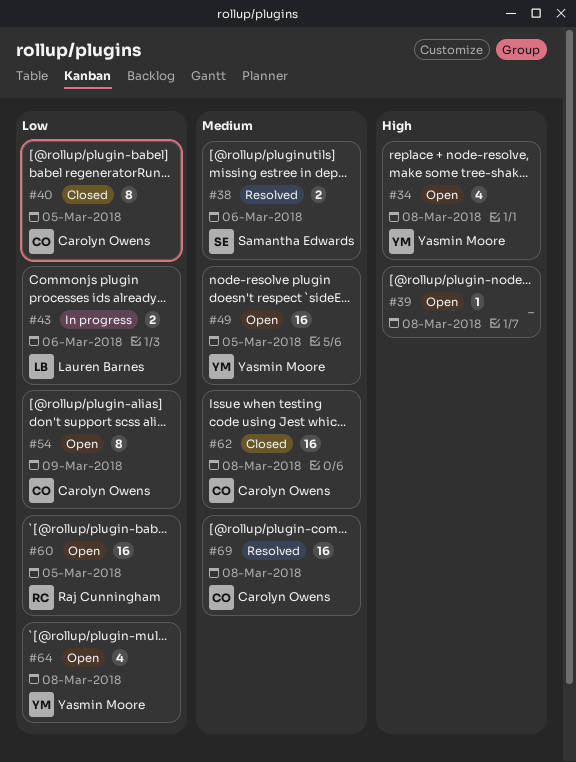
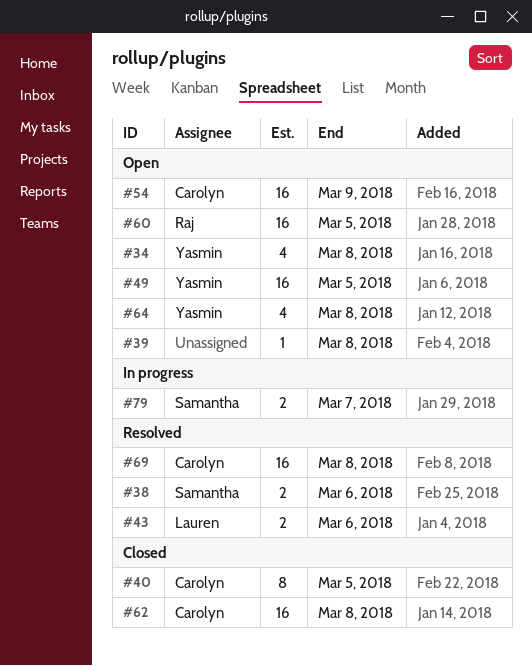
#43, status: In progress -> Resolved
#54, estimate: 8 -> 16
#79: none -> present

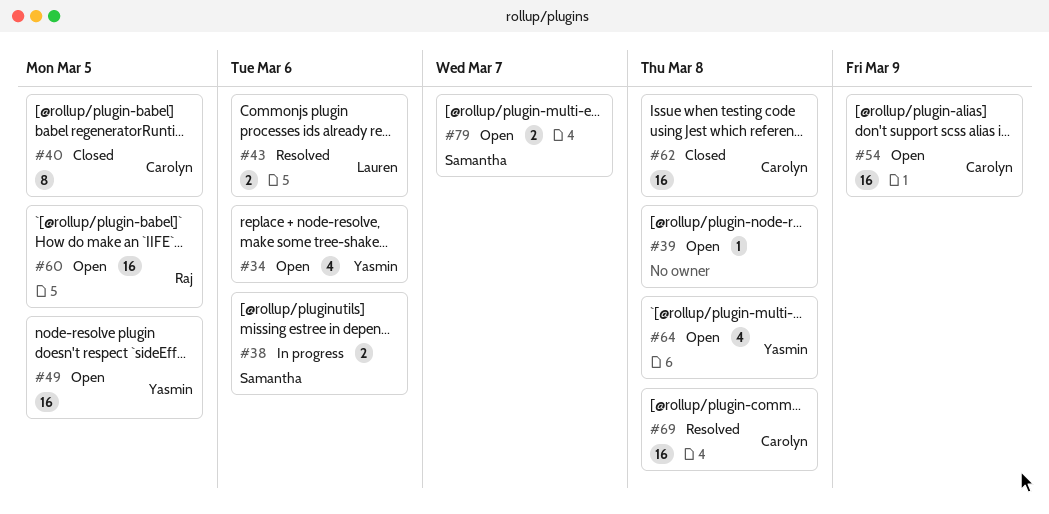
#34, due: Mar 8 -> Mar 6
#38, status: Resolved -> In progress
#79, status: In progress -> Open

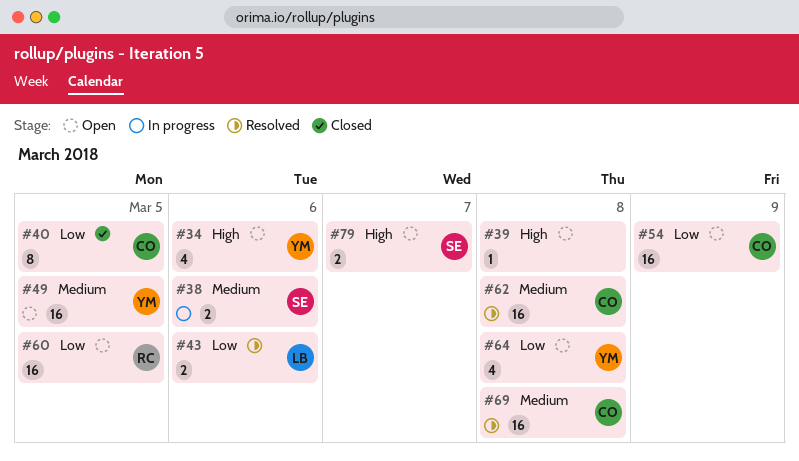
#62, status: Closed -> Resolved

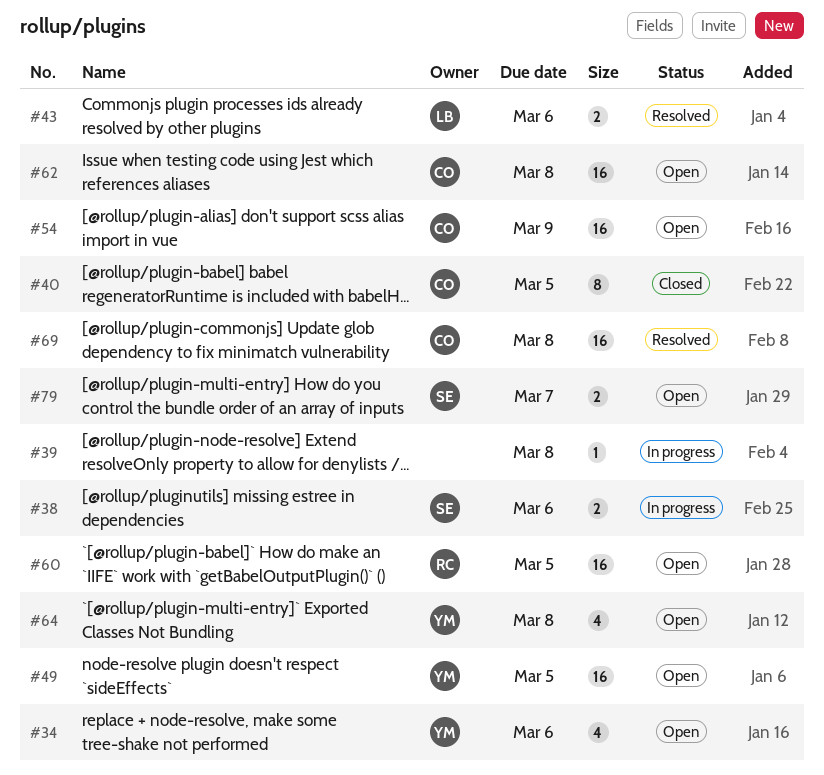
#39, status: Open -> In progress
#62, status: Resolved -> Open

